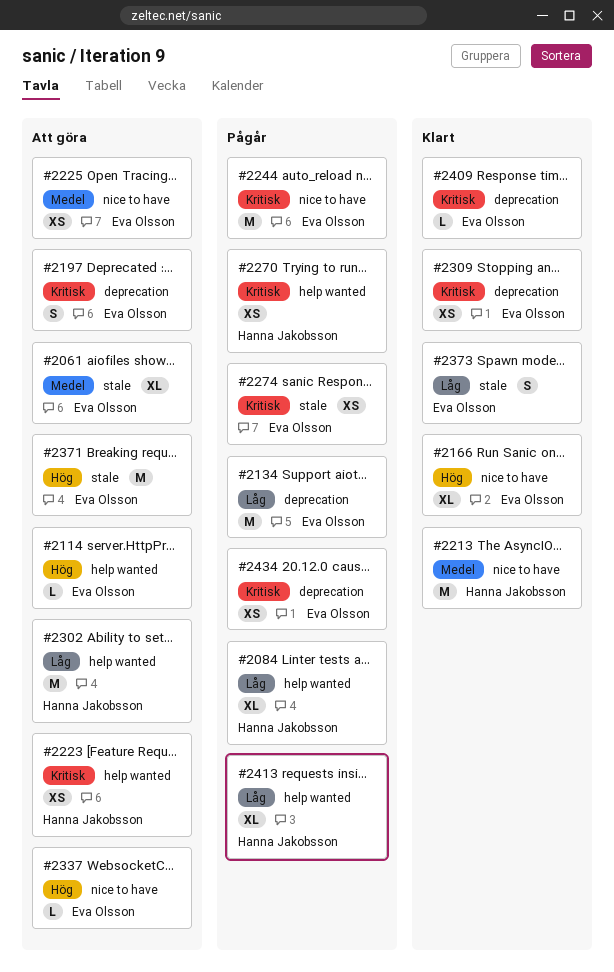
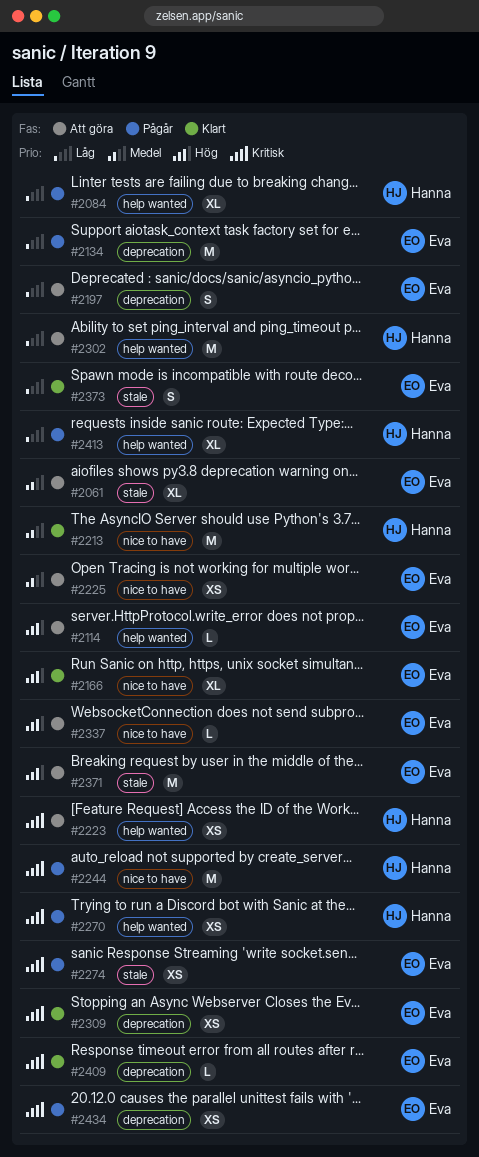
#2197, priority: Kritisk -> Låg
#2244, owner: Eva Olsson -> Hanna Jakobsson

